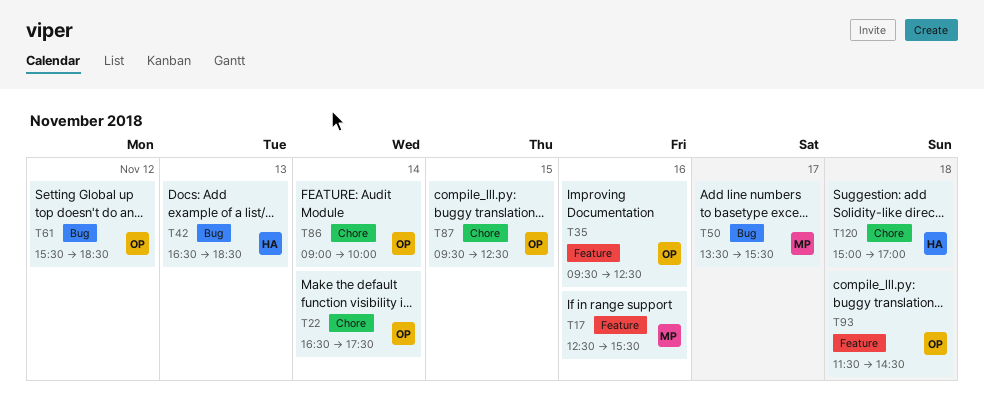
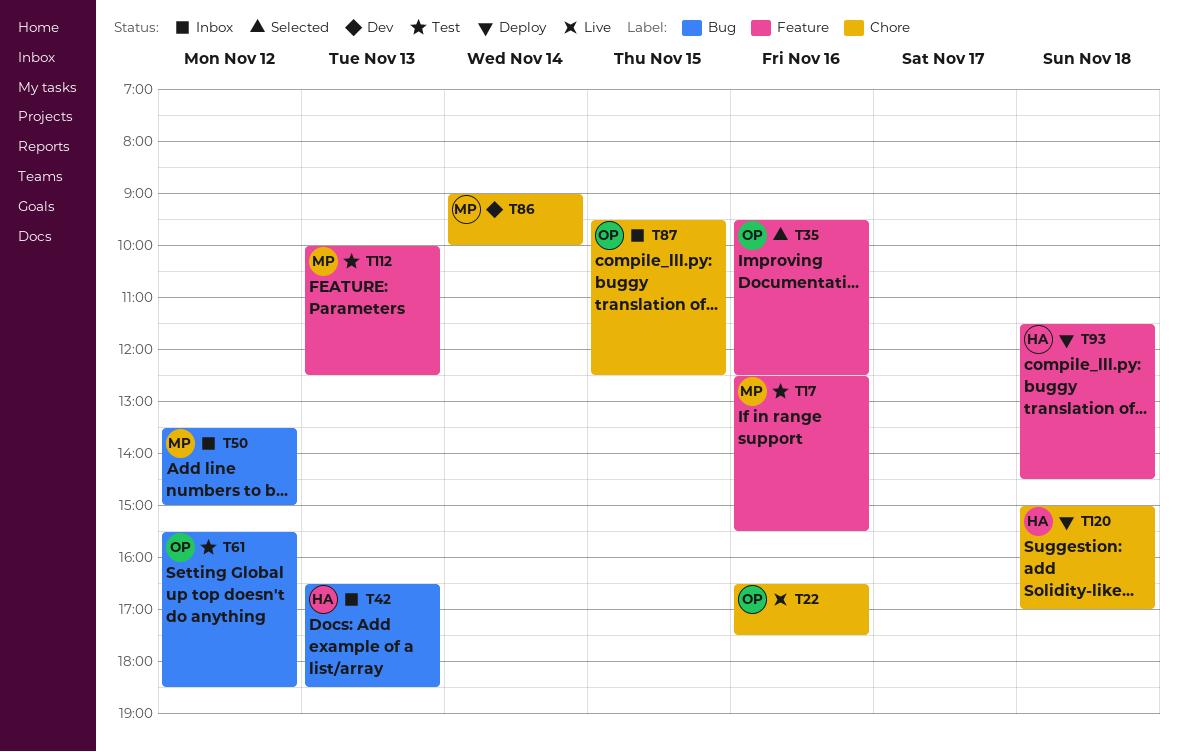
T22, day: Nov 14 -> Nov 16
T50, day: Nov 17 -> Nov 12
T50, ends: 15:30 -> 15:00
T86, owner: OP -> MP
T93, owner: OP -> HA
T112: none -> present

